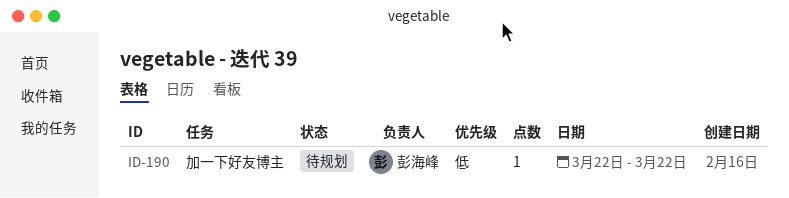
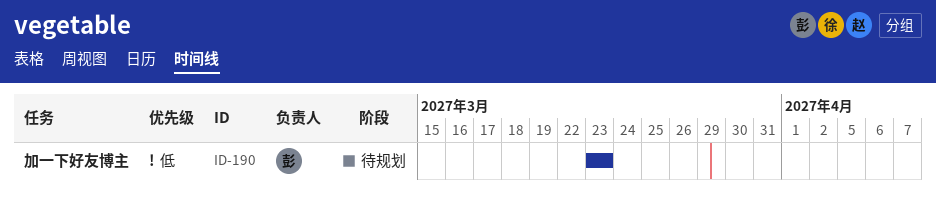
ID-190, start: Mar 22 -> Mar 23
ID-190, due: Mar 22 -> Mar 23

